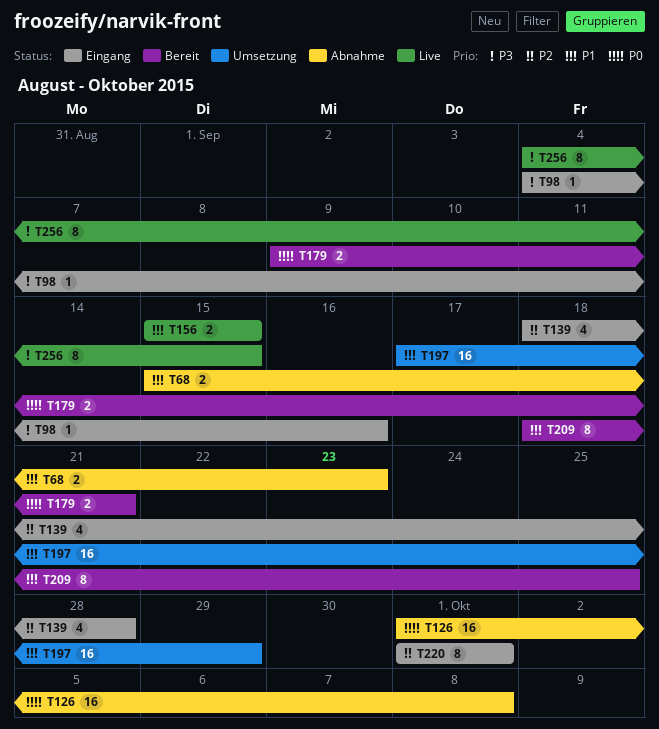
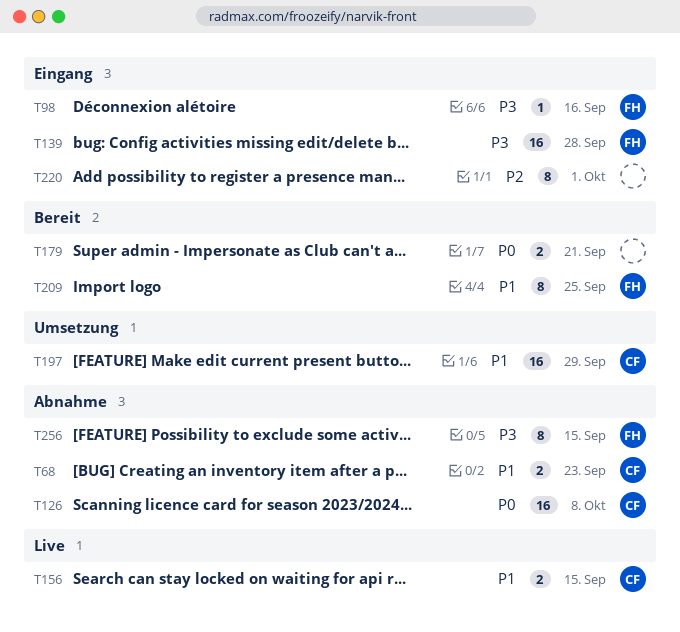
T139, priority: P2 -> P3
T139, estimate: 4 -> 16
T256, status: Live -> Abnahme

